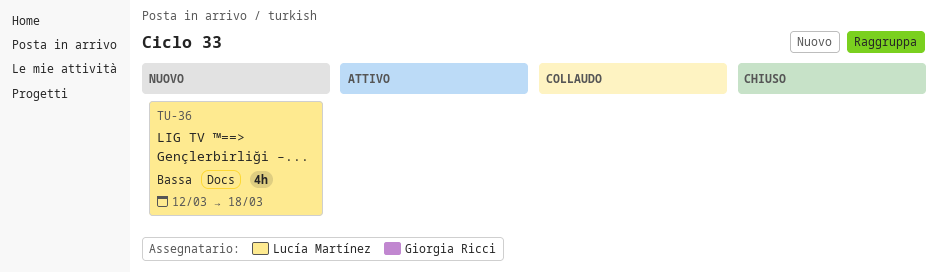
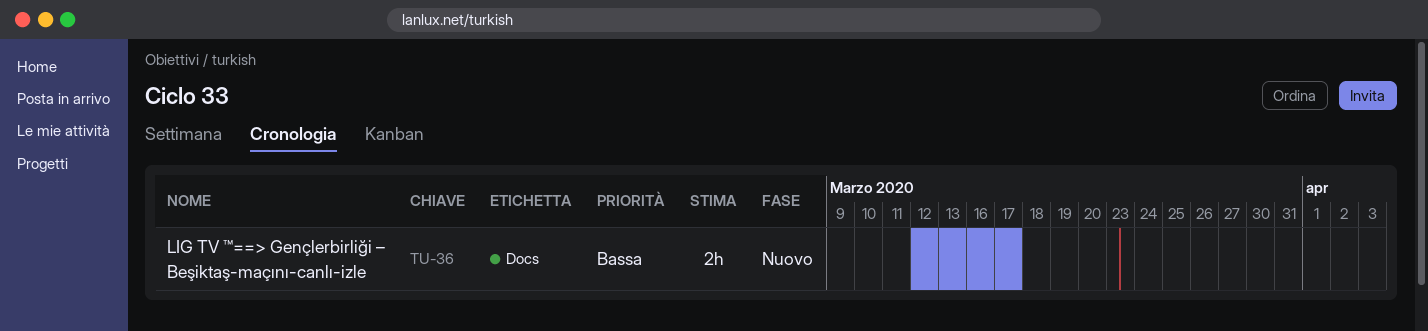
TU-36, estimate: 4h -> 2h
TU-36, due: Mar 18 -> Mar 17

